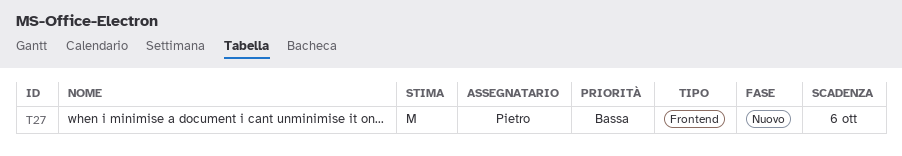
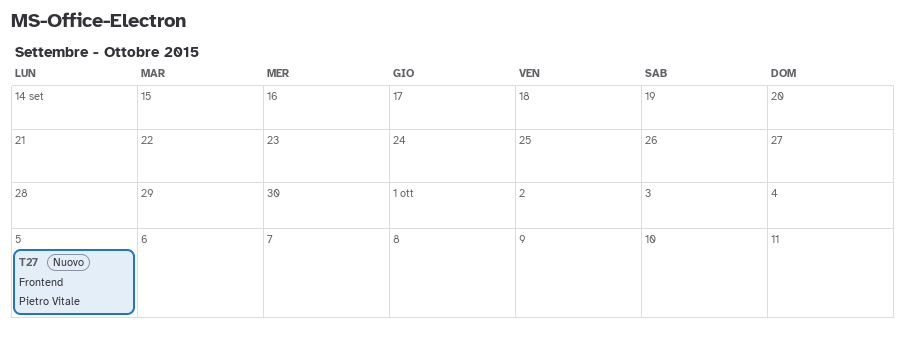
T27, due: Oct 6 -> Oct 5

